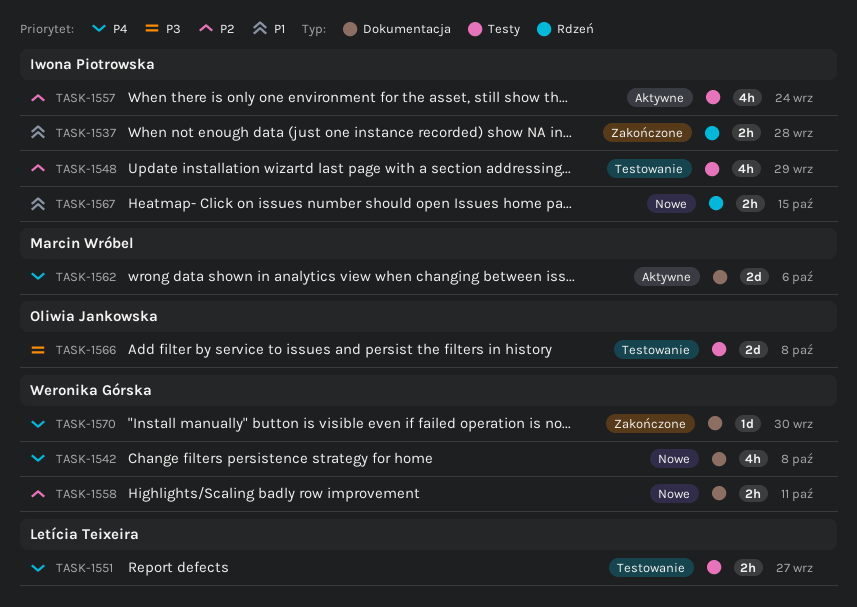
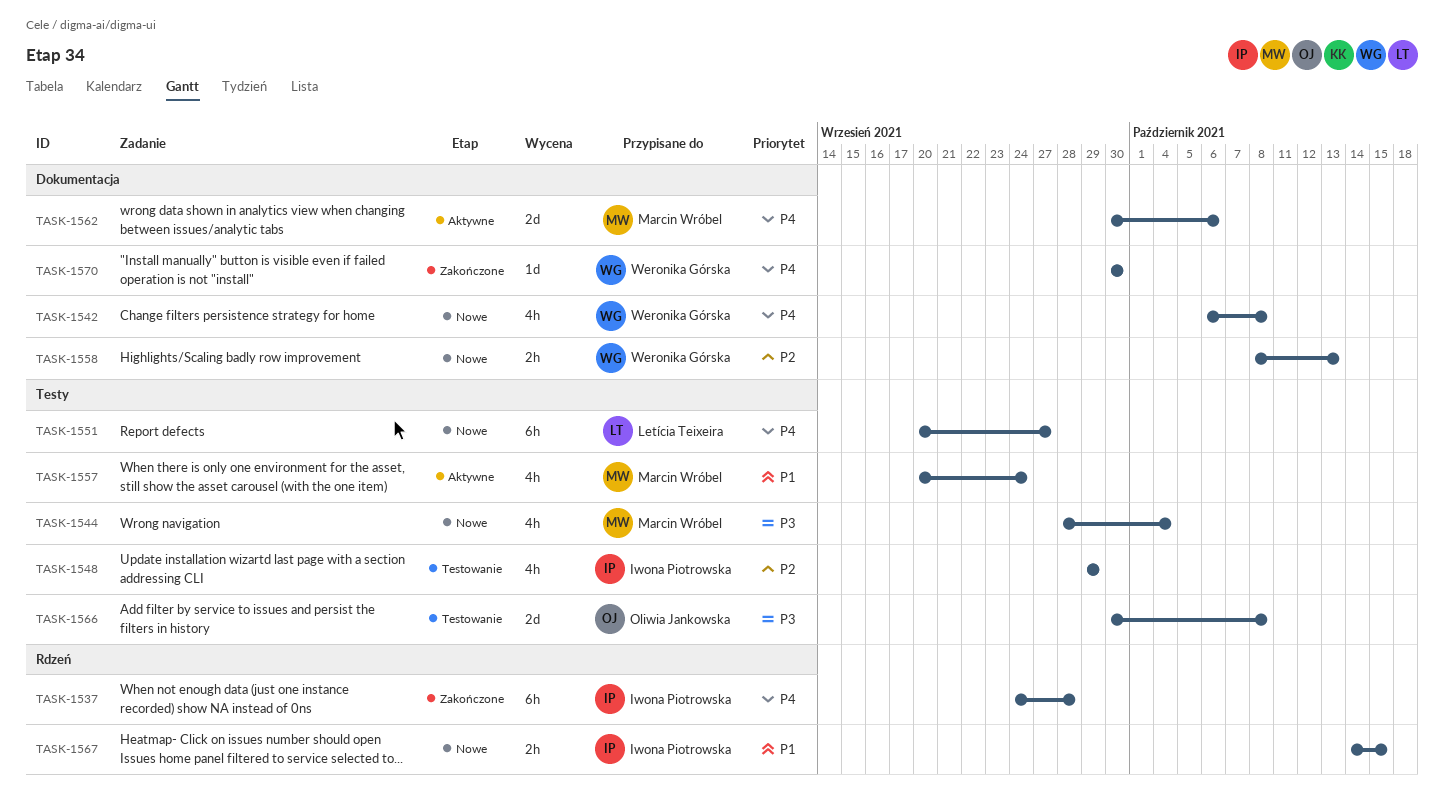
TASK-1537, priority: P1 -> P4
TASK-1537, estimate: 2h -> 6h
TASK-1544: none -> present
TASK-1551, status: Testowanie -> Nowe
TASK-1551, estimate: 2h -> 6h
TASK-1557, owner: Iwona Piotrowska -> Marcin Wróbel
TASK-1557, priority: P2 -> P1
TASK-1558, due: Oct 11 -> Oct 13

